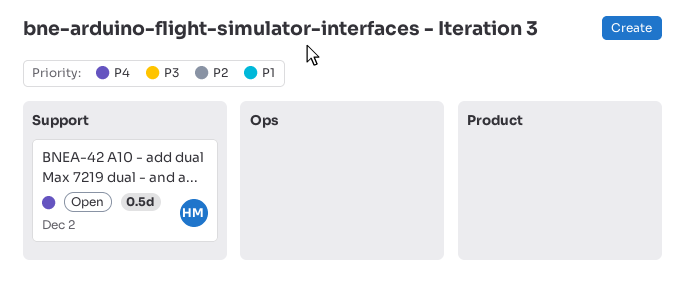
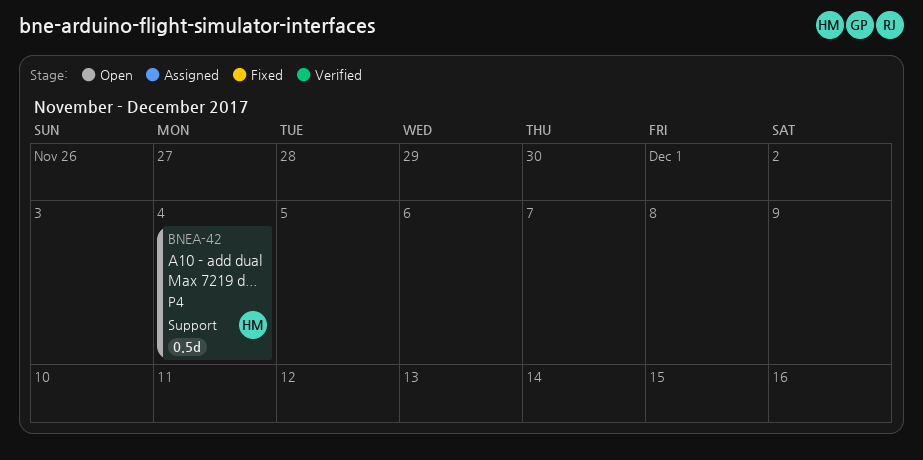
BNEA-42, due: Dec 2 -> Dec 4

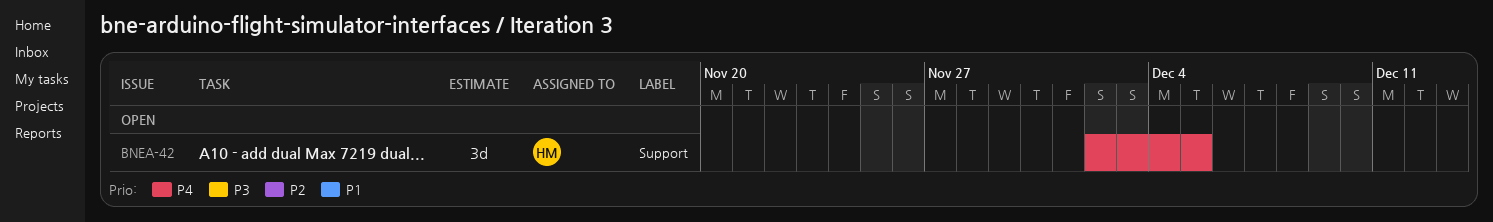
BNEA-42, estimate: 0.5d -> 3d
BNEA-42, due: Dec 4 -> Dec 5

